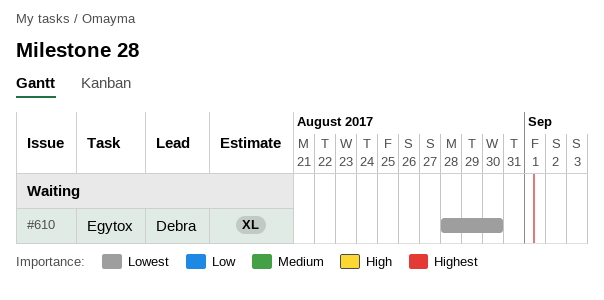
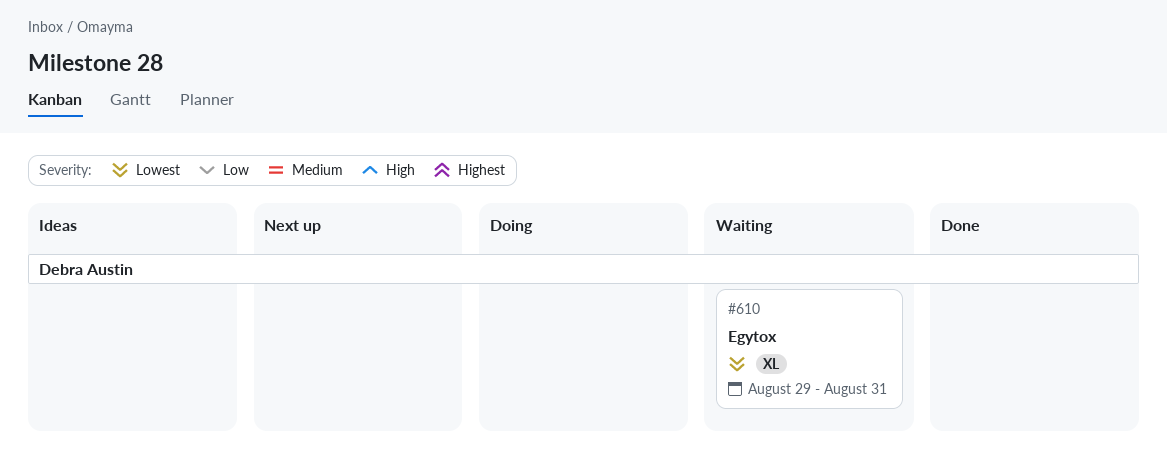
#610, start: Aug 28 -> Aug 29
#610, due: Aug 30 -> Aug 31

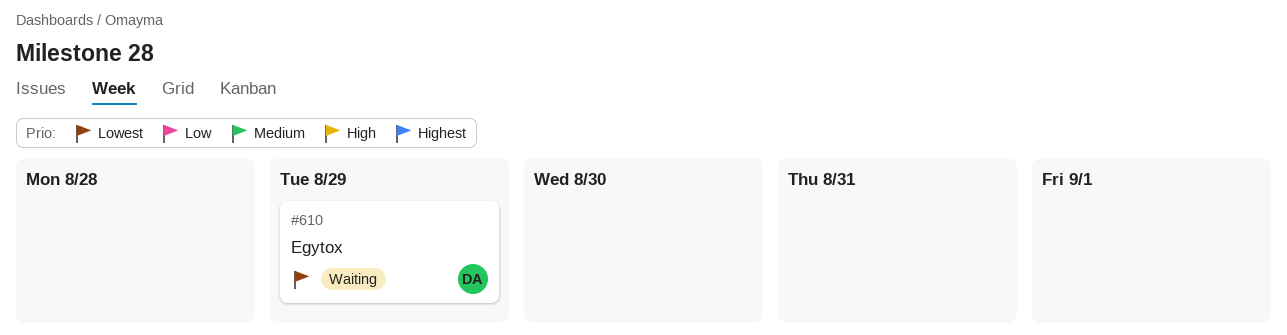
#610, due: Aug 31 -> Aug 29

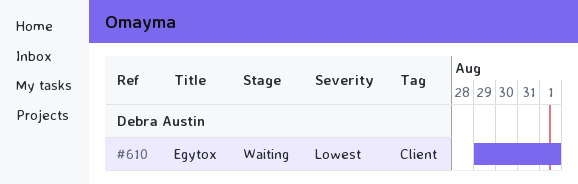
#610, due: Aug 29 -> Sep 1

